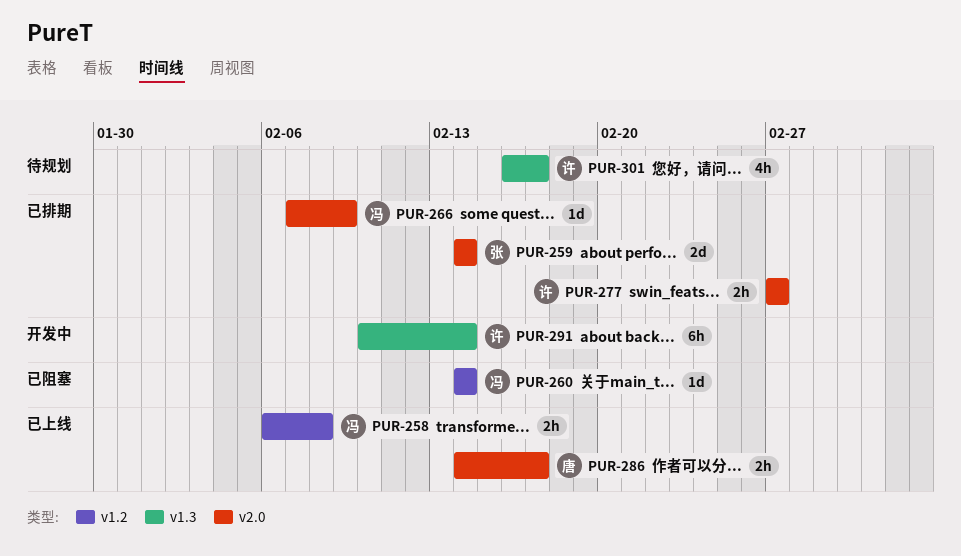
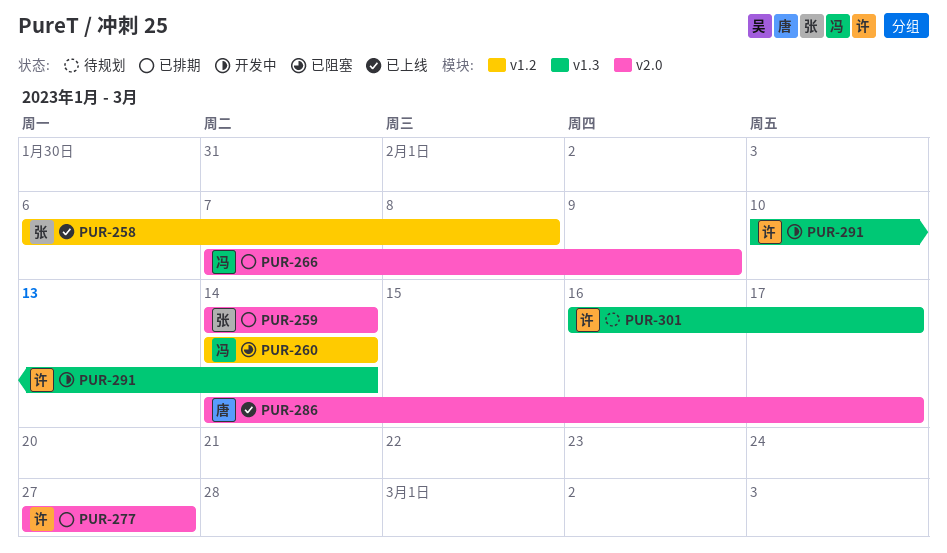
PUR-258, owner: 冯 -> 张

